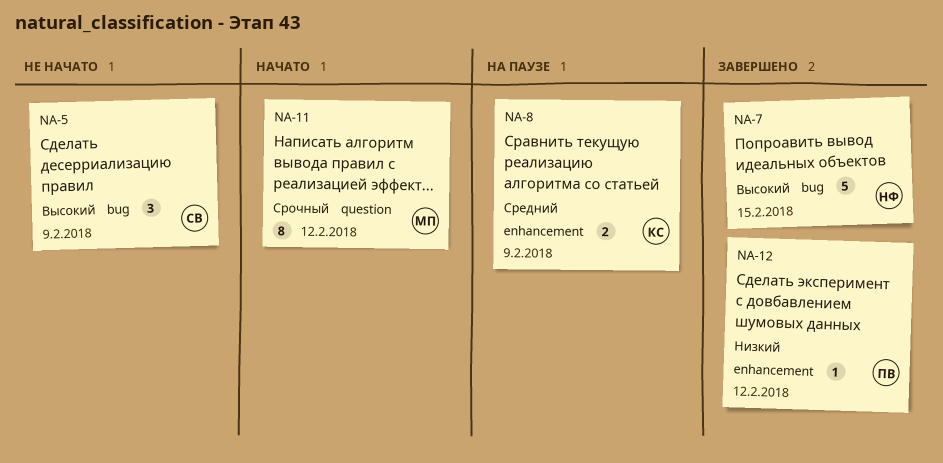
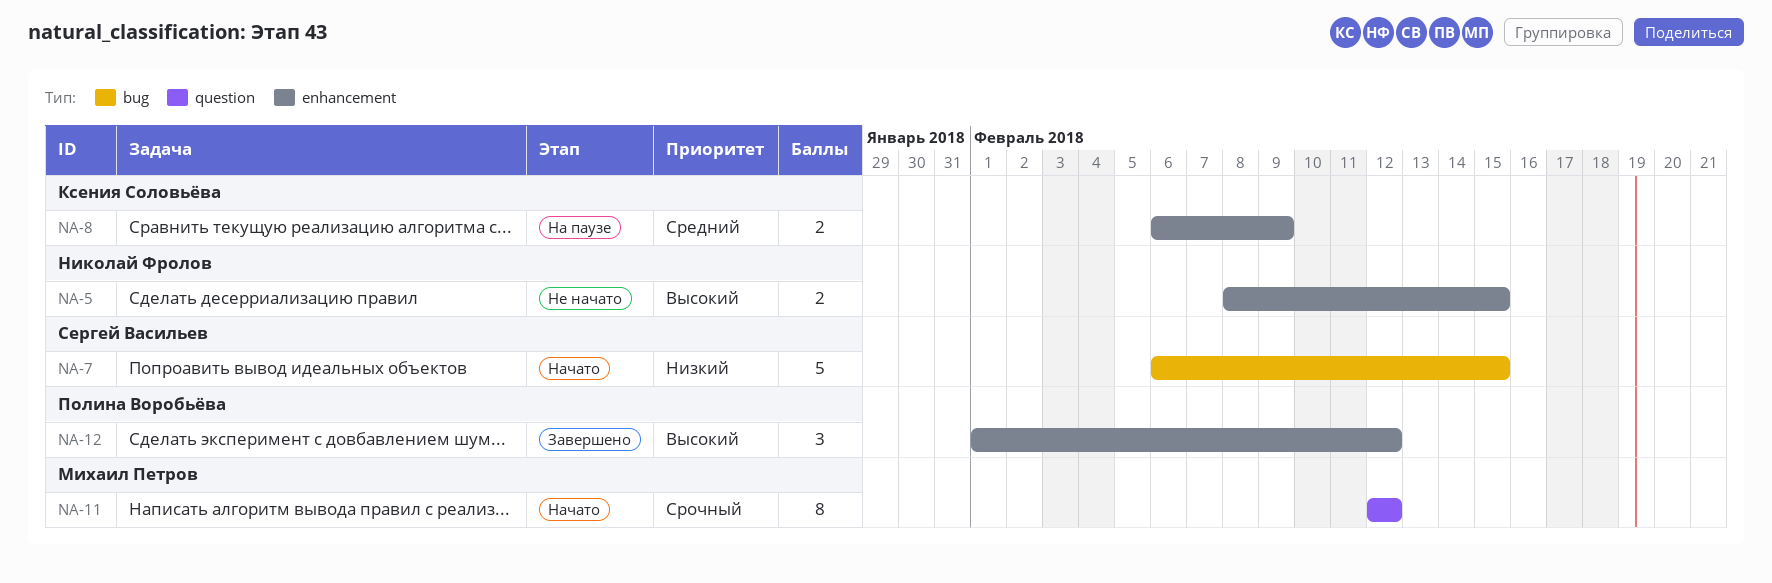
NA-5, owner: Сергей Васильев -> Николай Фролов
NA-5, label: bug -> enhancement
NA-5, estimate: 3 -> 2
NA-5, due: Feb 9 -> Feb 15
NA-7, status: Завершено -> Начато
NA-7, owner: Николай Фролов -> Сергей Васильев
NA-7, priority: Высокий -> Низкий
NA-12, priority: Низкий -> Высокий
NA-12, estimate: 1 -> 3

